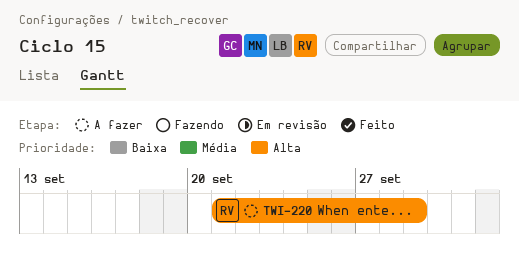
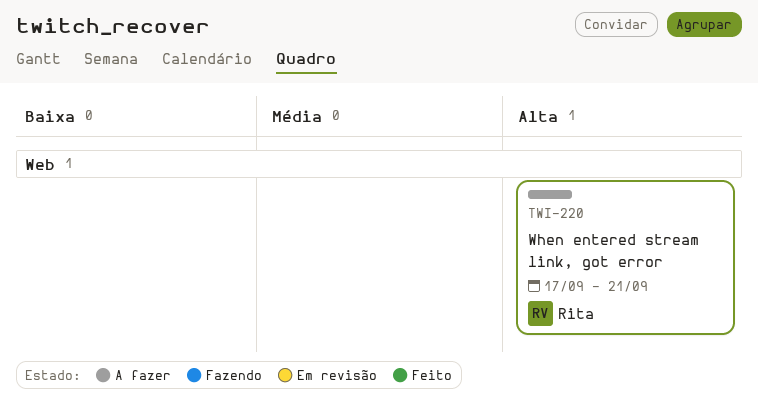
TWI-220, start: Sep 21 -> Sep 17
TWI-220, due: Sep 29 -> Sep 21

